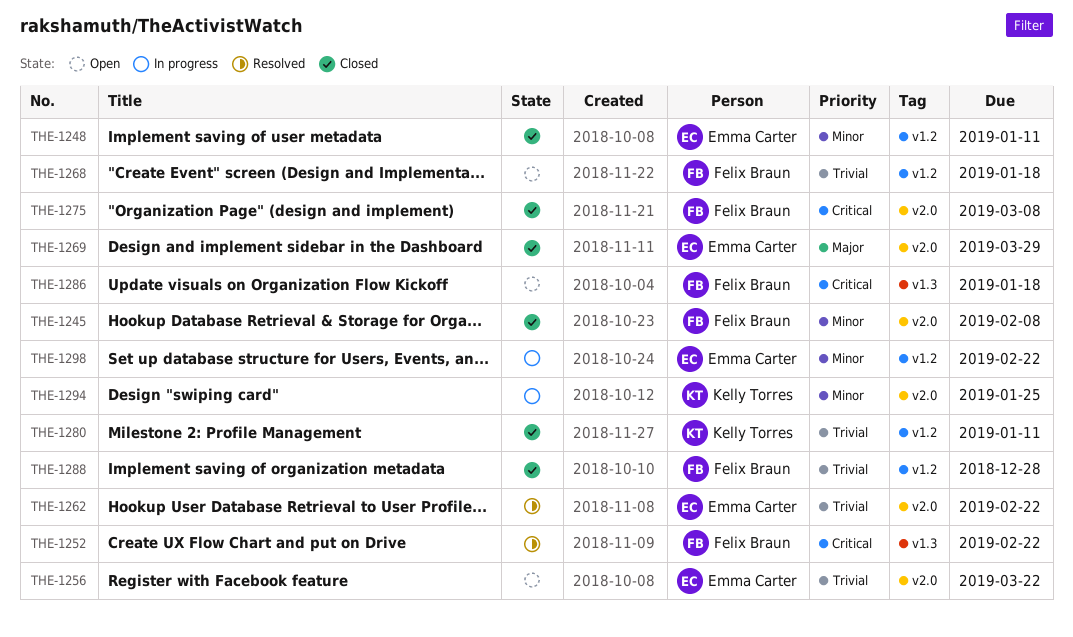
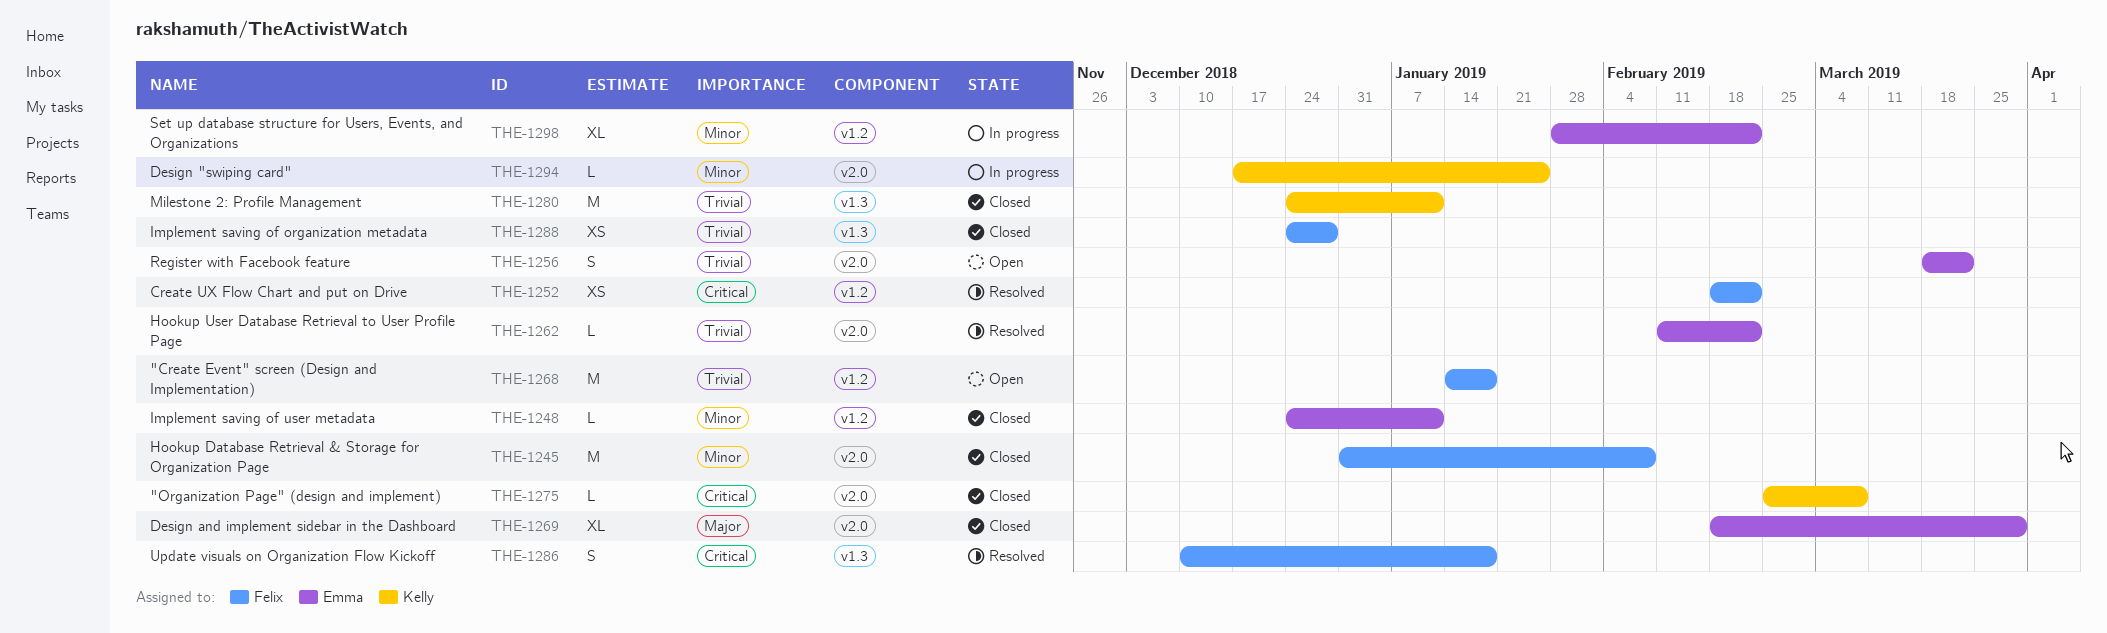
THE-1252, label: v1.3 -> v1.2
THE-1275, owner: Felix Braun -> Kelly Torres
THE-1280, label: v1.2 -> v1.3
THE-1286, status: Open -> Resolved
THE-1288, label: v1.2 -> v1.3

